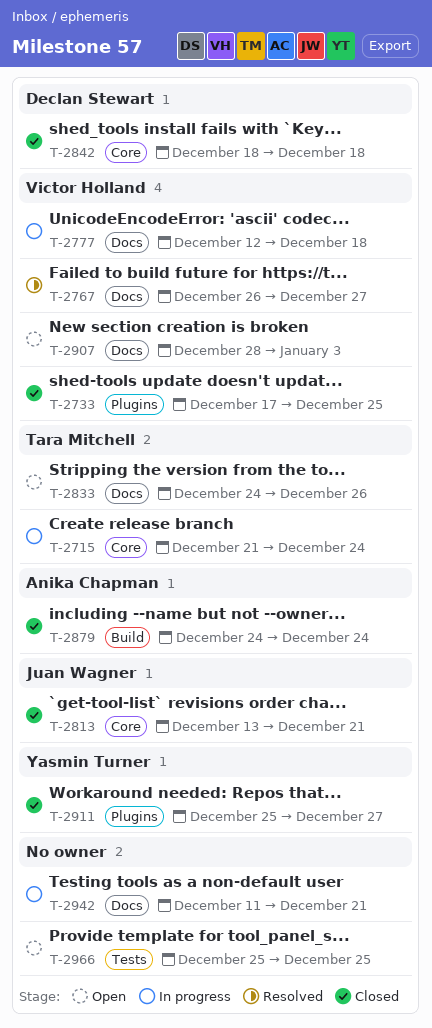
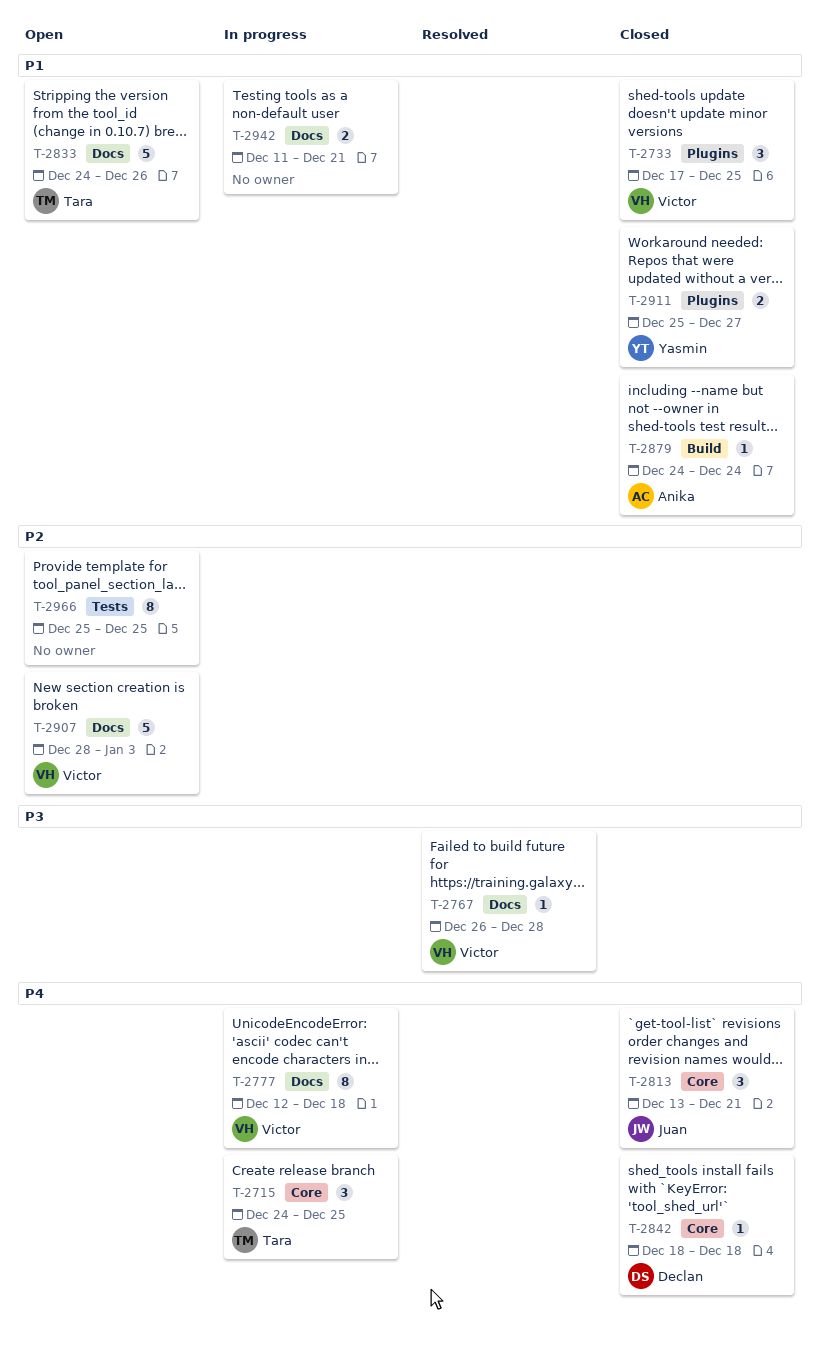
T-2715, start: Dec 21 -> Dec 24
T-2715, due: Dec 24 -> Dec 25
T-2767, due: Dec 27 -> Dec 28

